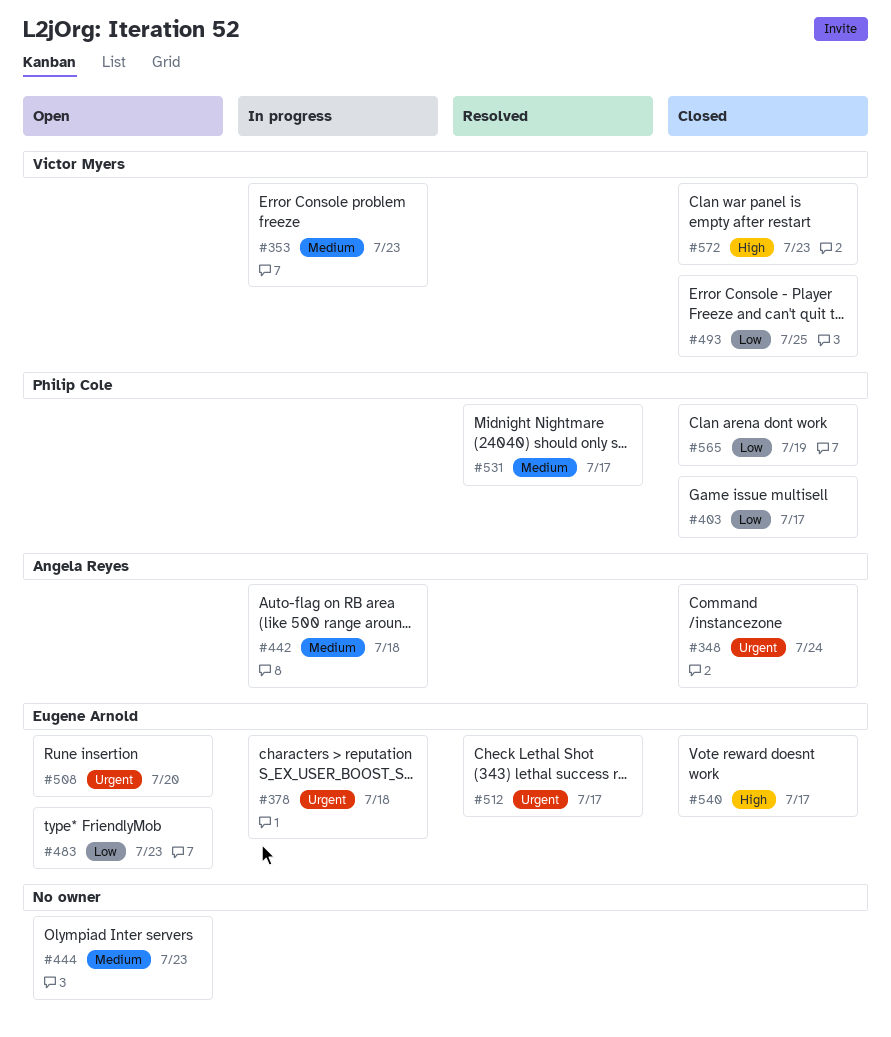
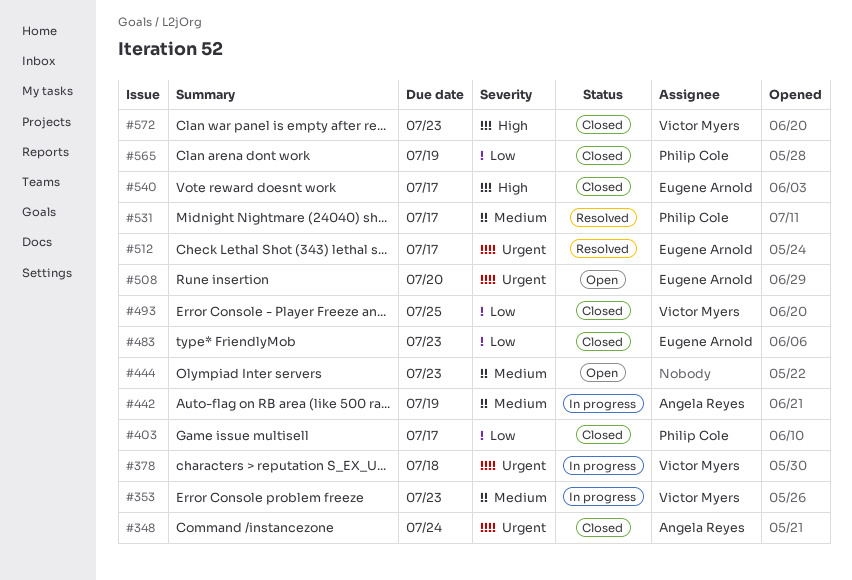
#378, owner: Eugene Arnold -> Victor Myers
#442, due: Jul 18 -> Jul 19
#483, status: Open -> Closed

